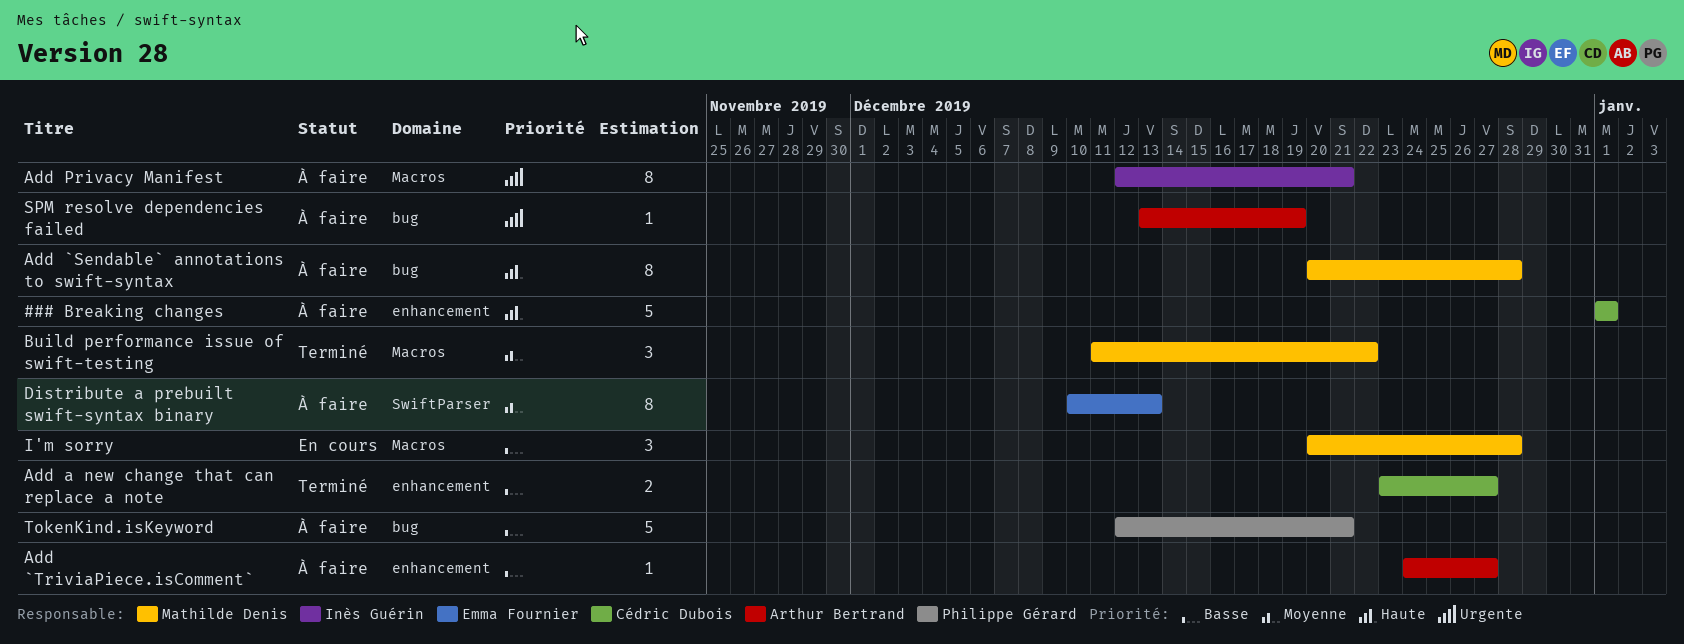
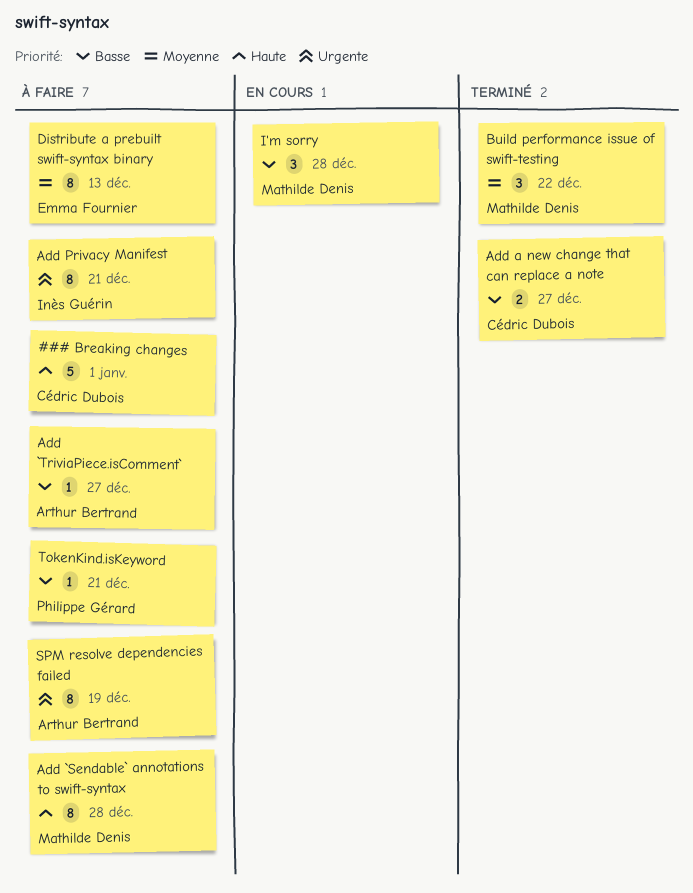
SPM resolve dependencies failed, estimate: 1 -> 8
TokenKind.isKeyword, estimate: 5 -> 1

